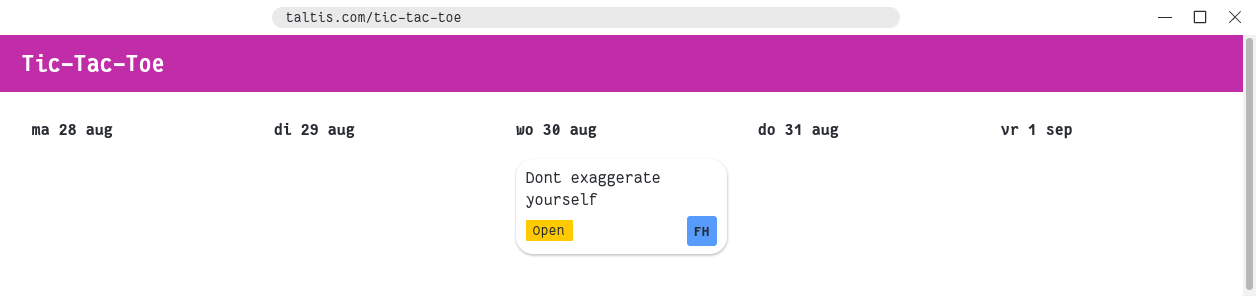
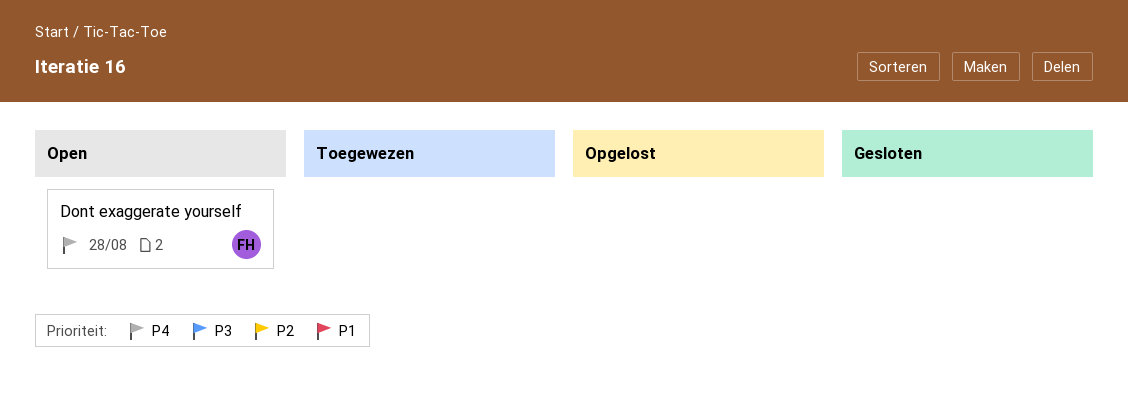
Dont exaggerate yourself, due: Aug 30 -> Aug 28

